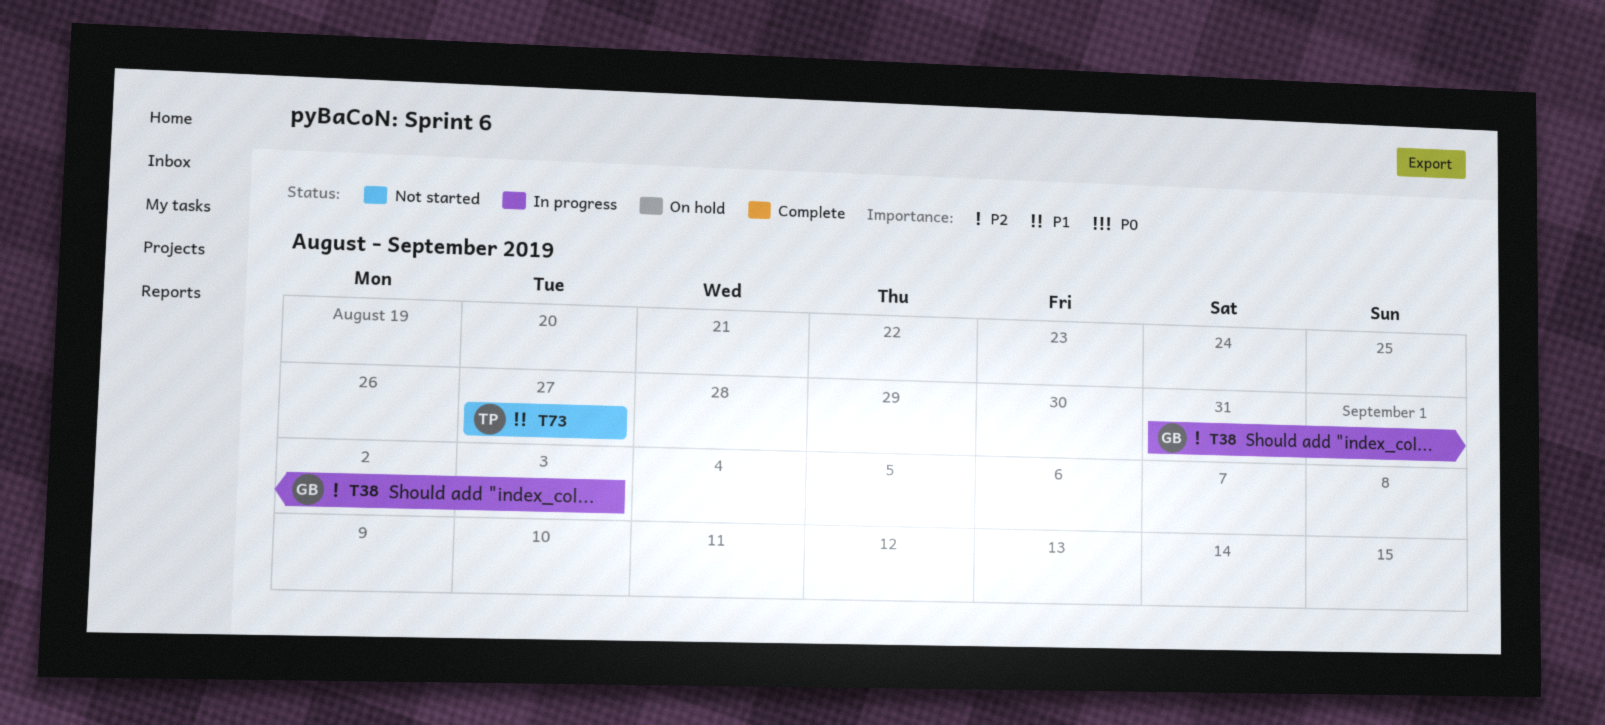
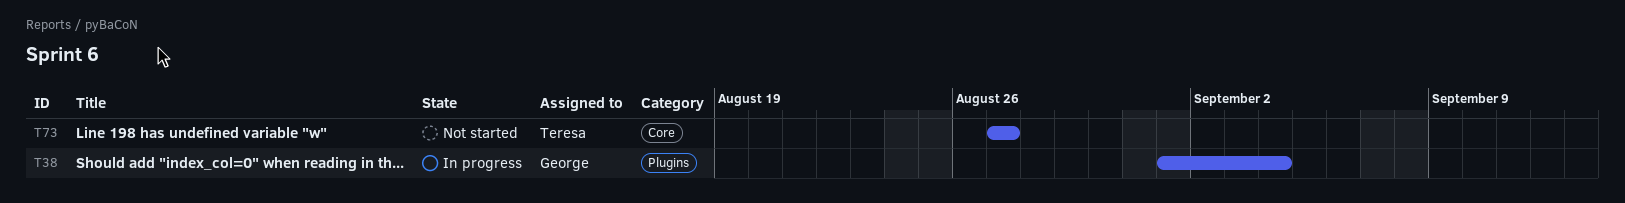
T38, start: Aug 31 -> Sep 1
T38, due: Sep 3 -> Sep 4

